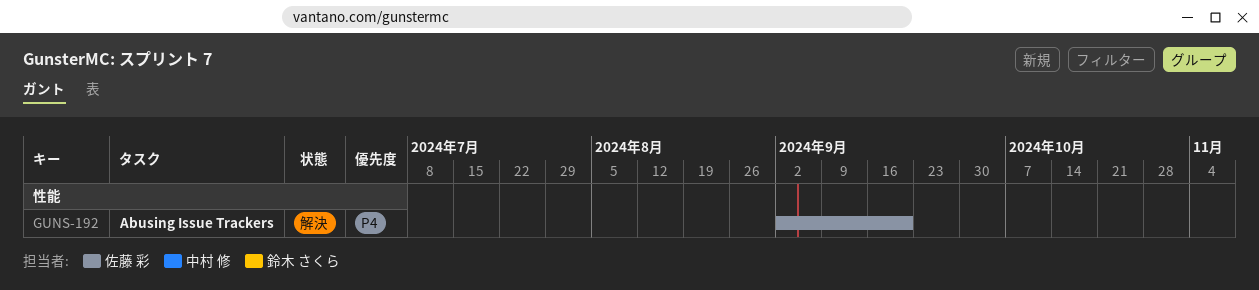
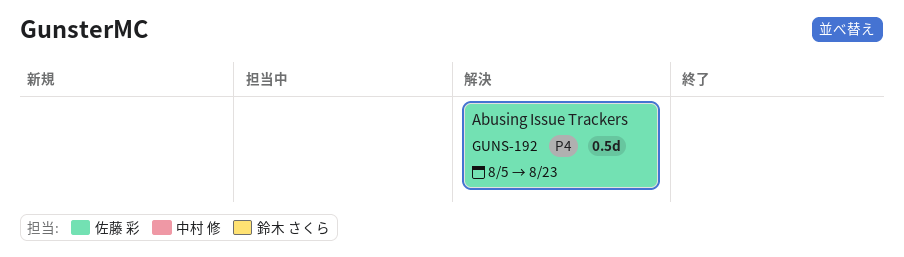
GUNS-192, start: Sep 2 -> Aug 5
GUNS-192, due: Sep 20 -> Aug 23

